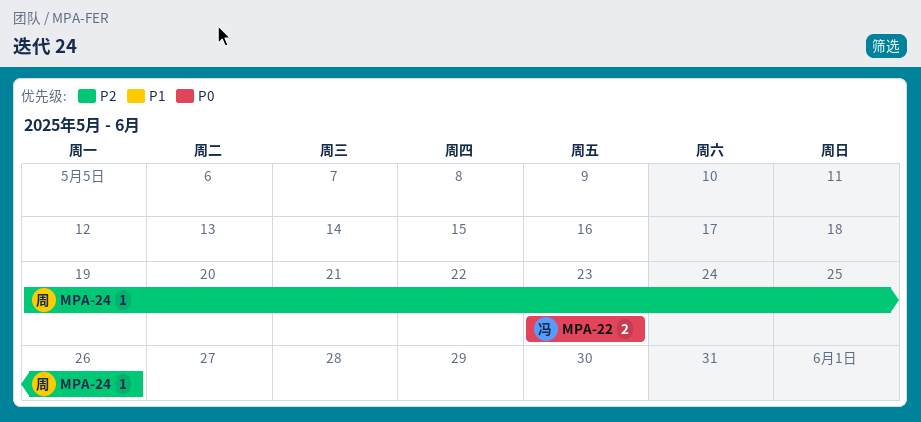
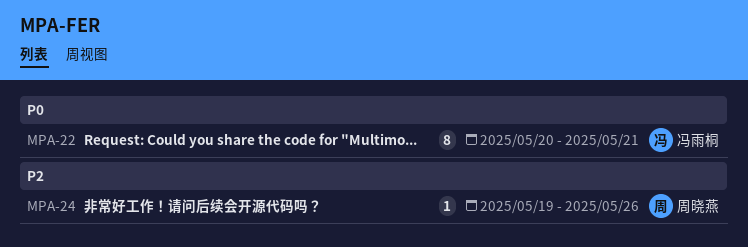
MPA-22, estimate: 2 -> 8
MPA-22, start: May 23 -> May 20
MPA-22, due: May 23 -> May 21

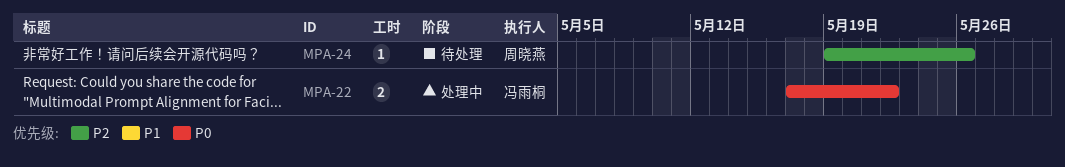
MPA-22, estimate: 8 -> 2
MPA-22, start: May 20 -> May 17
MPA-22, due: May 21 -> May 22

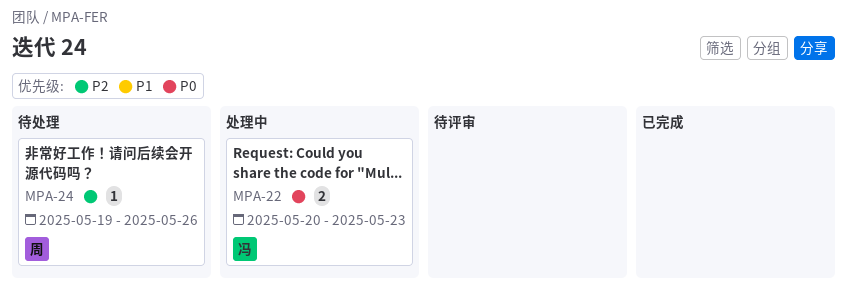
MPA-22, start: May 17 -> May 20
MPA-22, due: May 22 -> May 23

